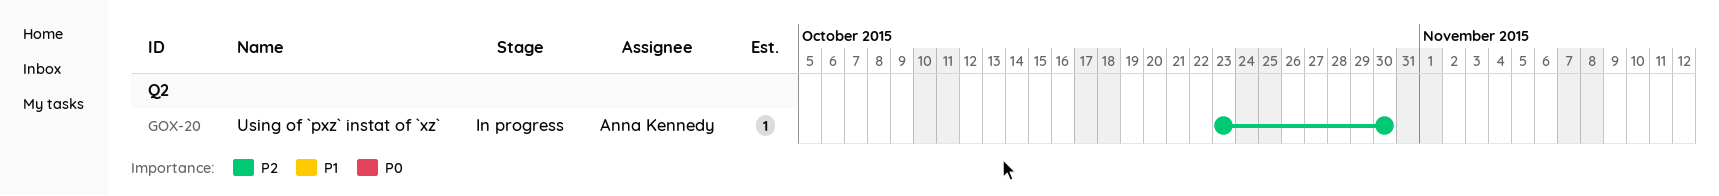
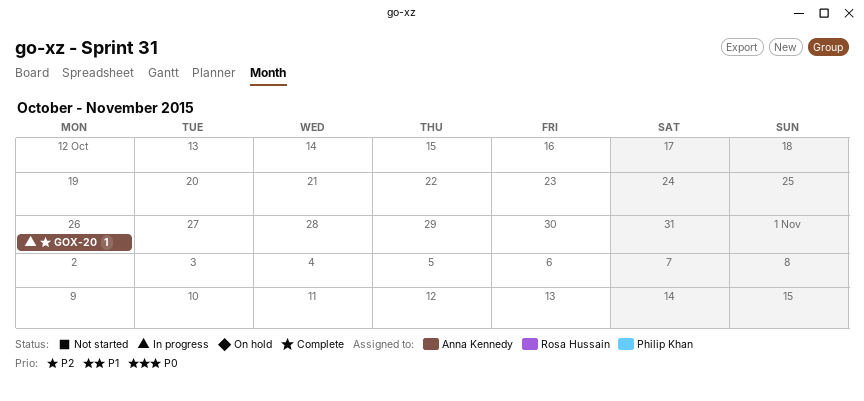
GOX-20, start: Oct 23 -> Oct 26
GOX-20, due: Oct 30 -> Oct 26

